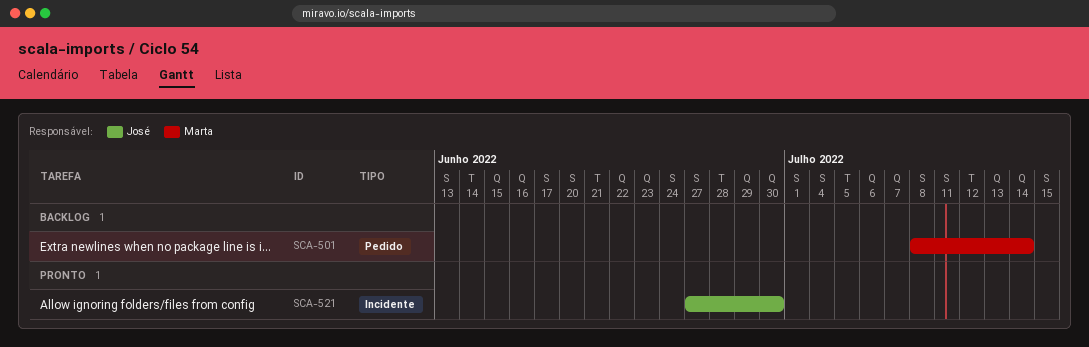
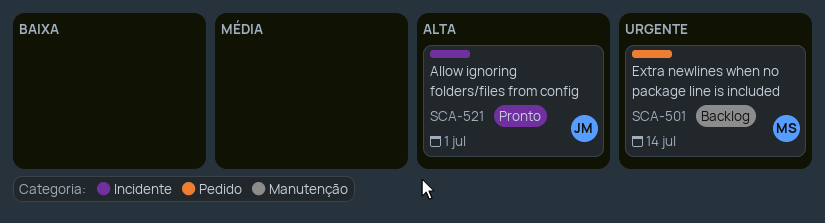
SCA-521, due: Jun 30 -> Jul 1

